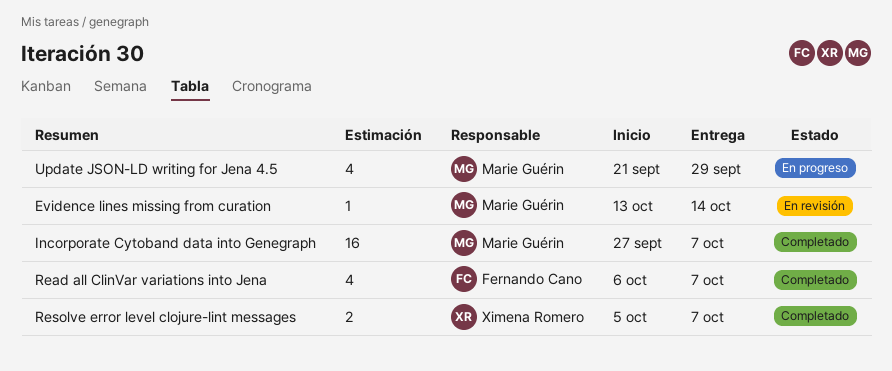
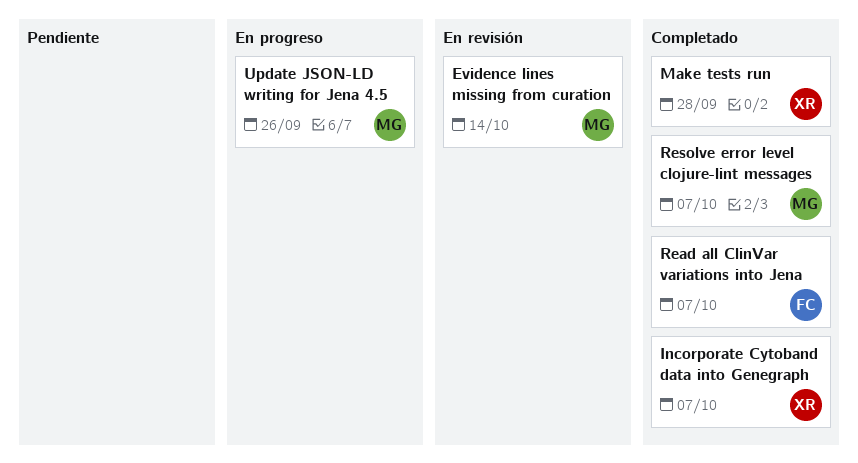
Incorporate Cytoband data into Genegraph, owner: Marie Guérin -> Ximena Romero
Make tests run: none -> present
Resolve error level clojure-lint messages, owner: Ximena Romero -> Marie Guérin
Update JSON-LD writing for Jena 4.5, due: Sep 29 -> Sep 26

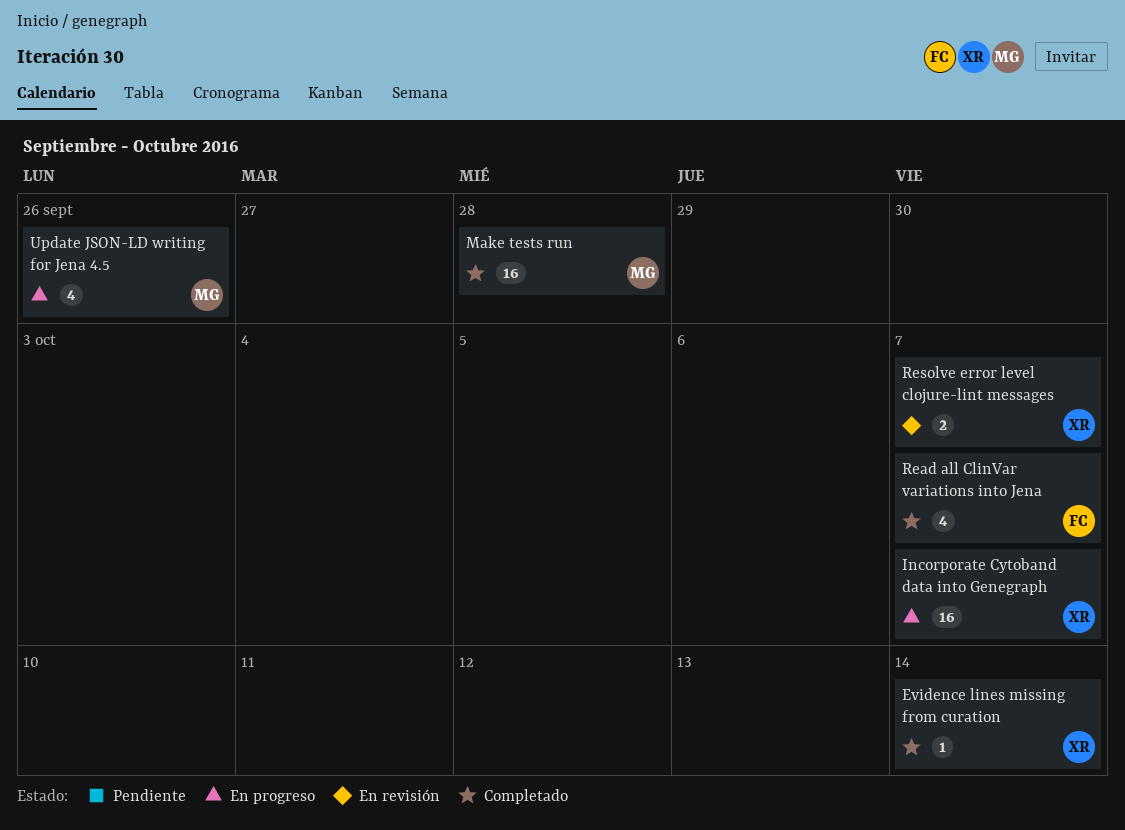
Evidence lines missing from curation, status: En revisión -> Completado
Evidence lines missing from curation, owner: MG -> XR
Incorporate Cytoband data into Genegraph, status: Completado -> En progreso
Make tests run, owner: XR -> MG
Resolve error level clojure-lint messages, status: Completado -> En revisión
Resolve error level clojure-lint messages, owner: MG -> XR

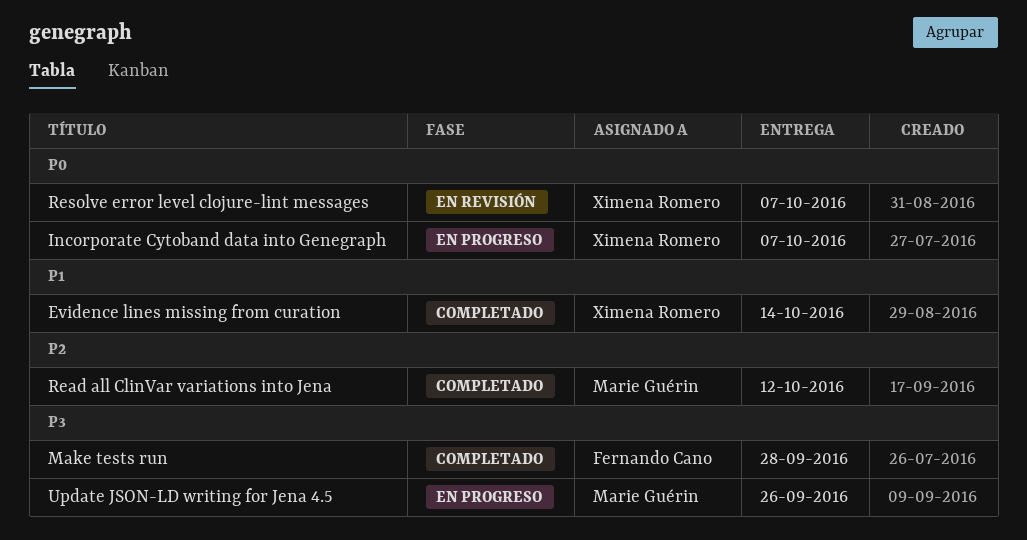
Make tests run, owner: Marie Guérin -> Fernando Cano
Read all ClinVar variations into Jena, owner: Fernando Cano -> Marie Guérin
Read all ClinVar variations into Jena, due: Oct 7 -> Oct 12

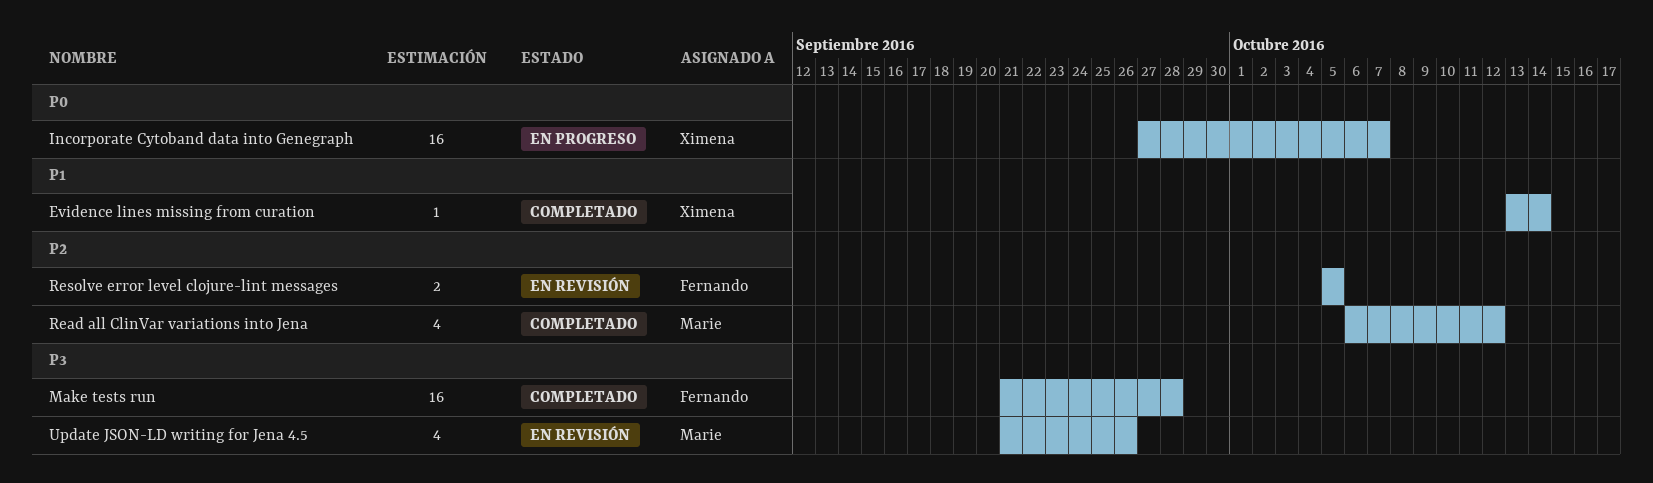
Resolve error level clojure-lint messages, owner: Ximena Romero -> Fernando Cano
Resolve error level clojure-lint messages, priority: P0 -> P2
Resolve error level clojure-lint messages, due: Oct 7 -> Oct 5
Update JSON-LD writing for Jena 4.5, status: En progreso -> En revisión

